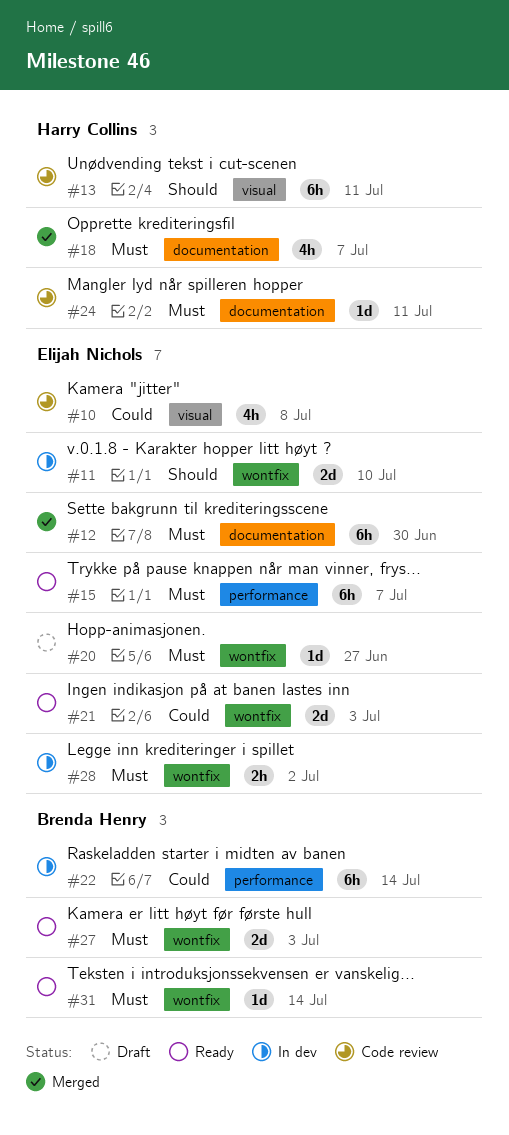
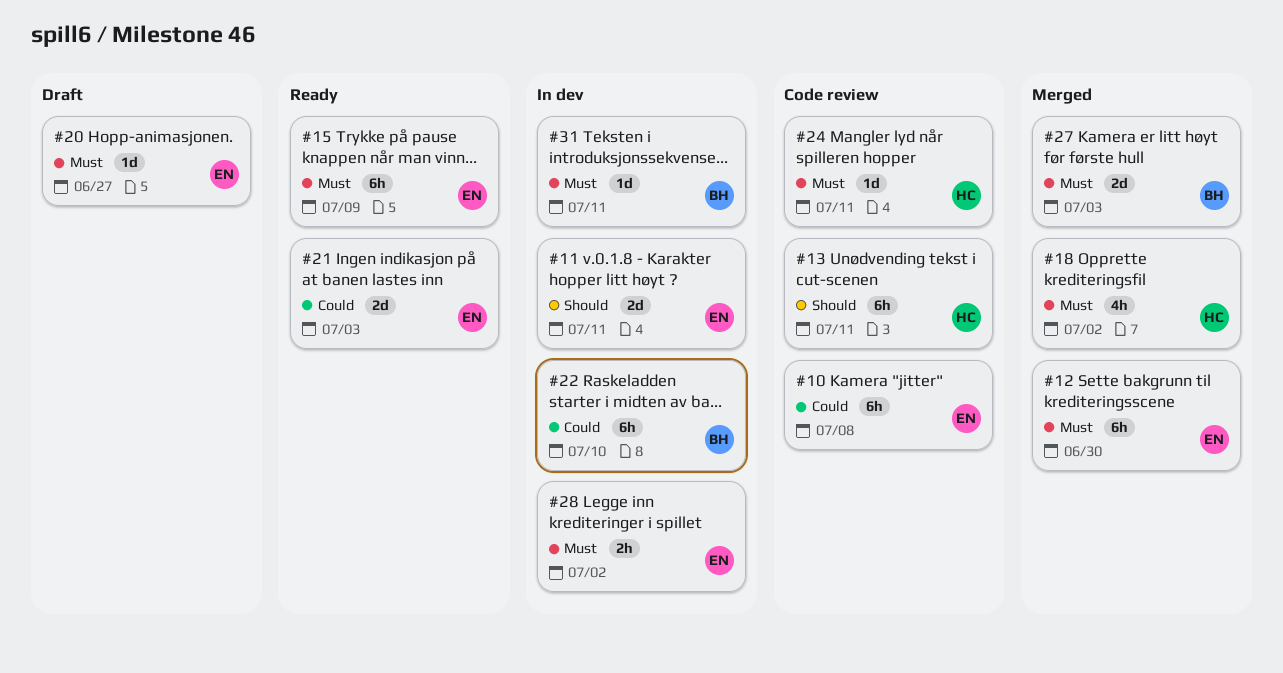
#10, estimate: 4h -> 6h
#11, due: Jul 10 -> Jul 11
#15, due: Jul 7 -> Jul 9
#18, due: Jul 7 -> Jul 2
#22, due: Jul 14 -> Jul 10
#27, status: Ready -> Merged
#31, status: Ready -> In dev
#31, due: Jul 14 -> Jul 11

